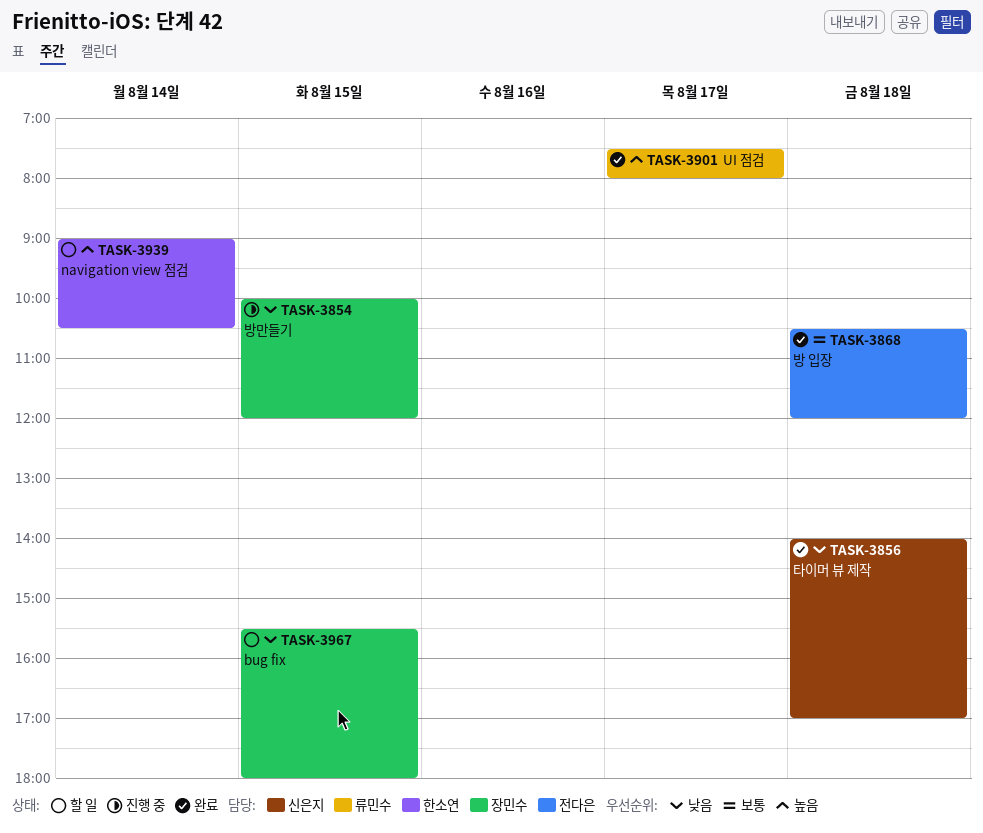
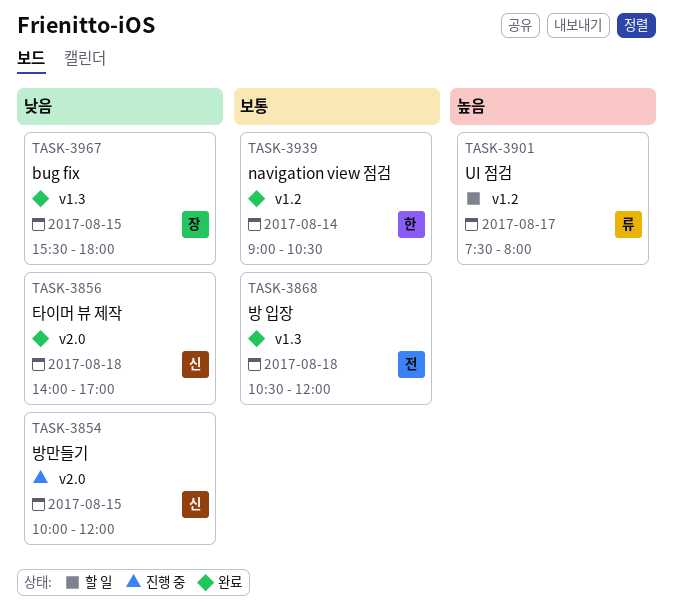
TASK-3854, owner: 장민수 -> 신은지
TASK-3901, status: 완료 -> 할 일
TASK-3939, status: 할 일 -> 완료
TASK-3939, priority: 높음 -> 보통
TASK-3967, status: 할 일 -> 완료

